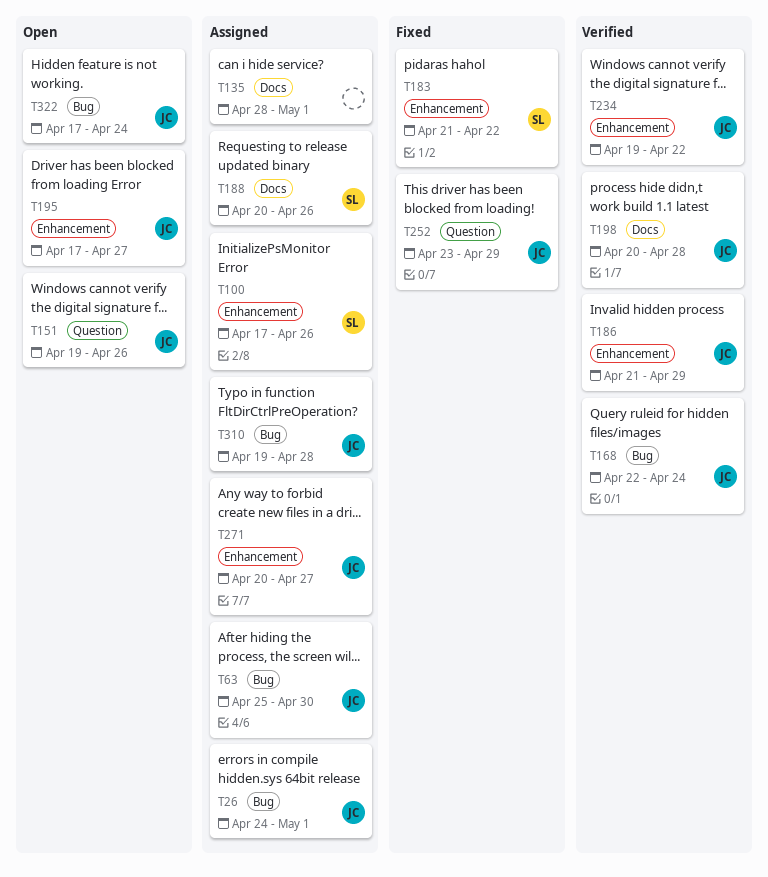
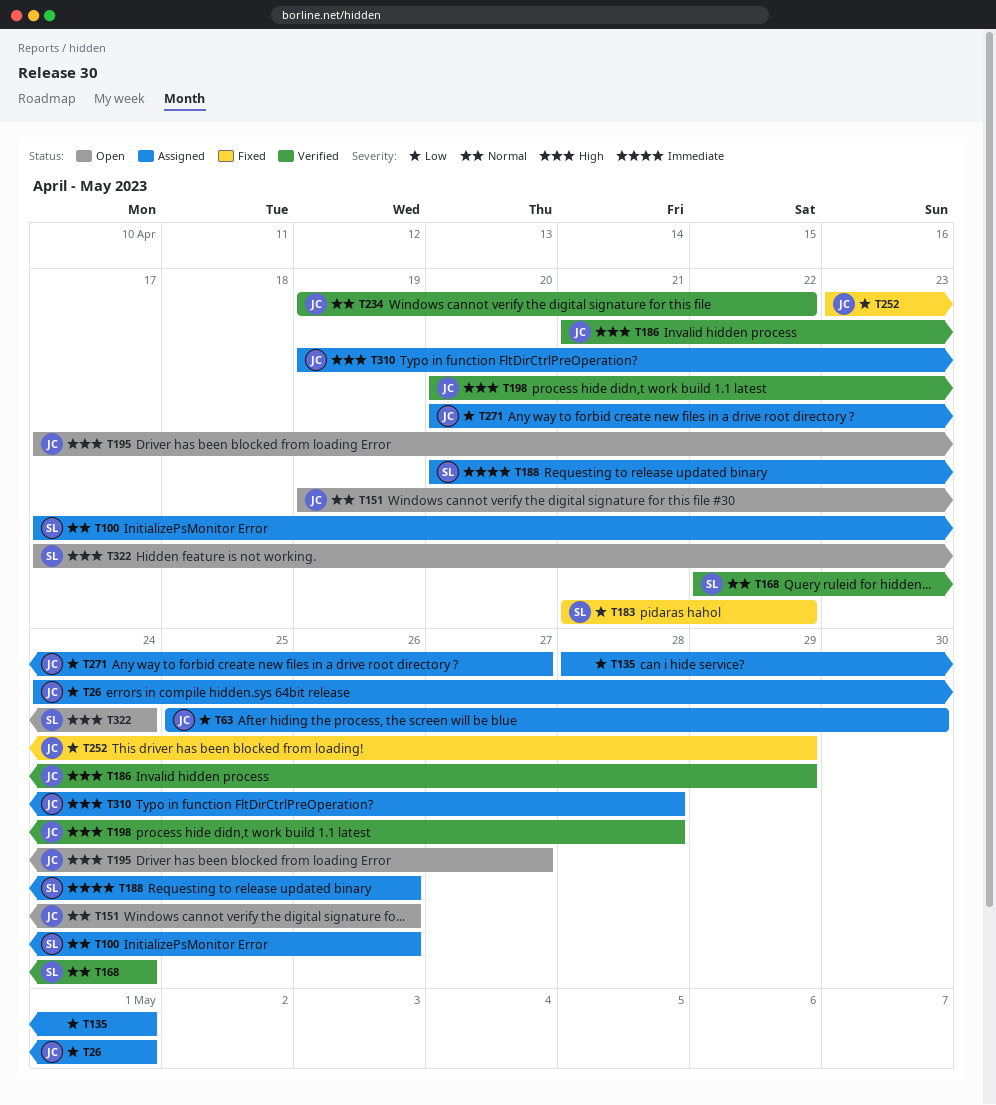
T168, owner: JC -> SL
T322, owner: JC -> SL

